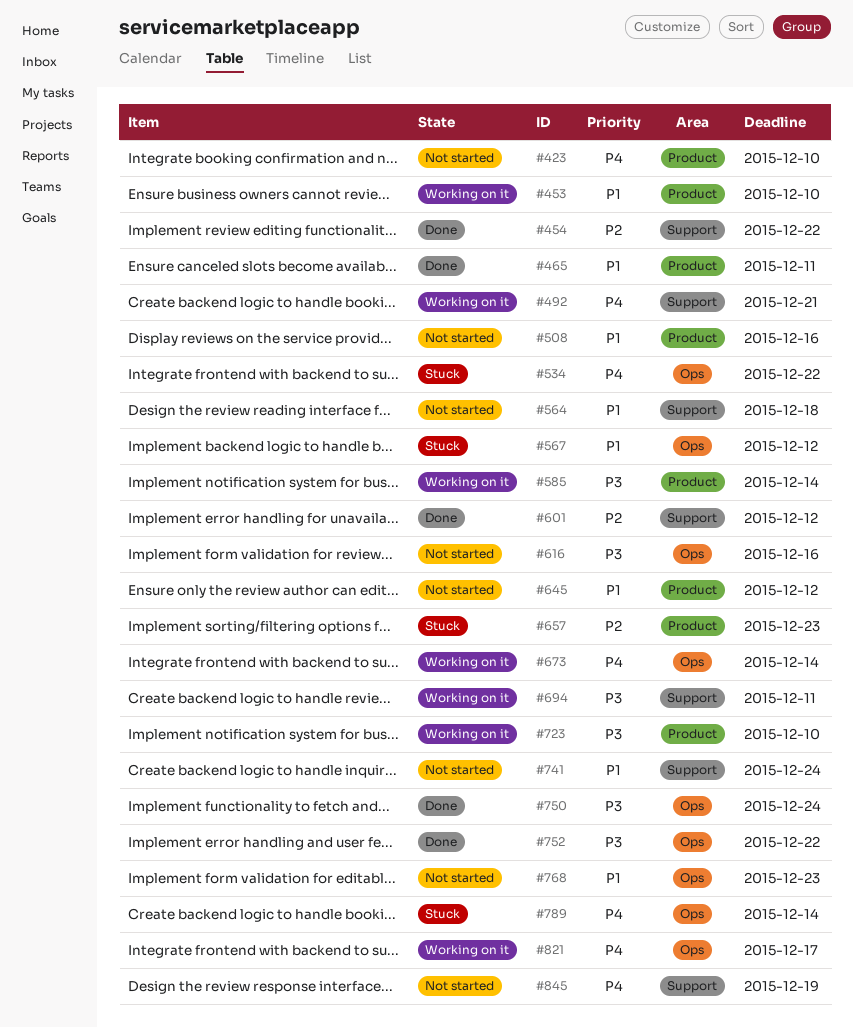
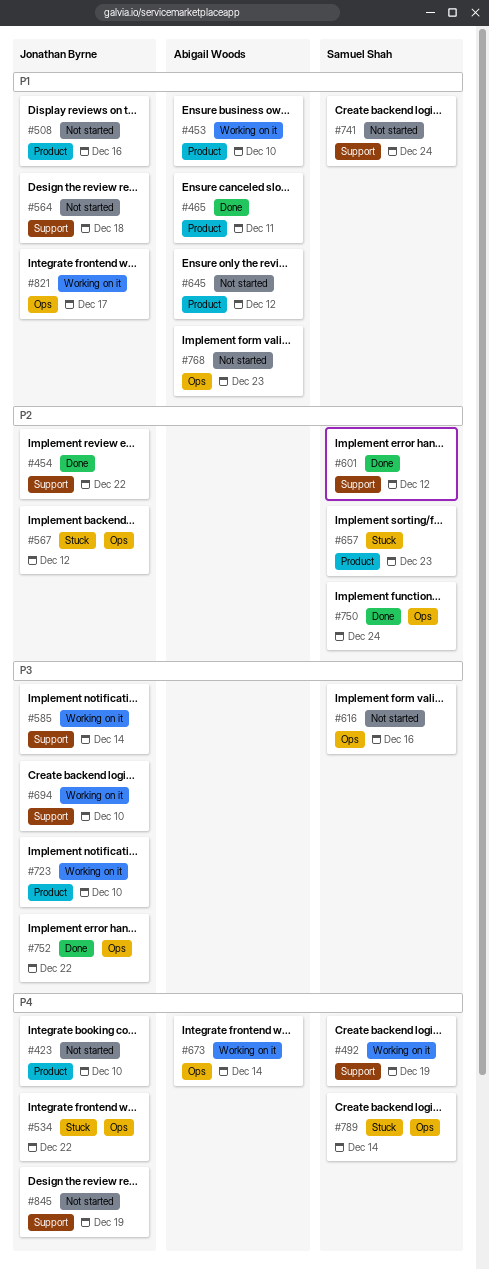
#492, due: Dec 21 -> Dec 19
#567, priority: P1 -> P2
#585, label: Product -> Support
#694, due: Dec 11 -> Dec 10
#750, priority: P3 -> P2
#821, priority: P4 -> P1

